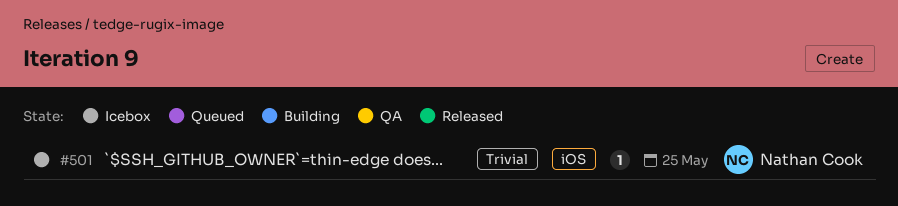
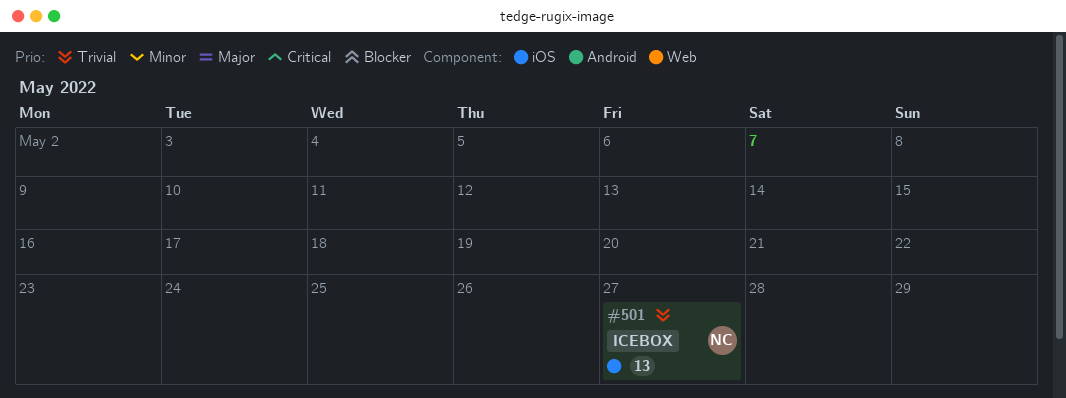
#501, estimate: 1 -> 13
#501, due: May 25 -> May 27

